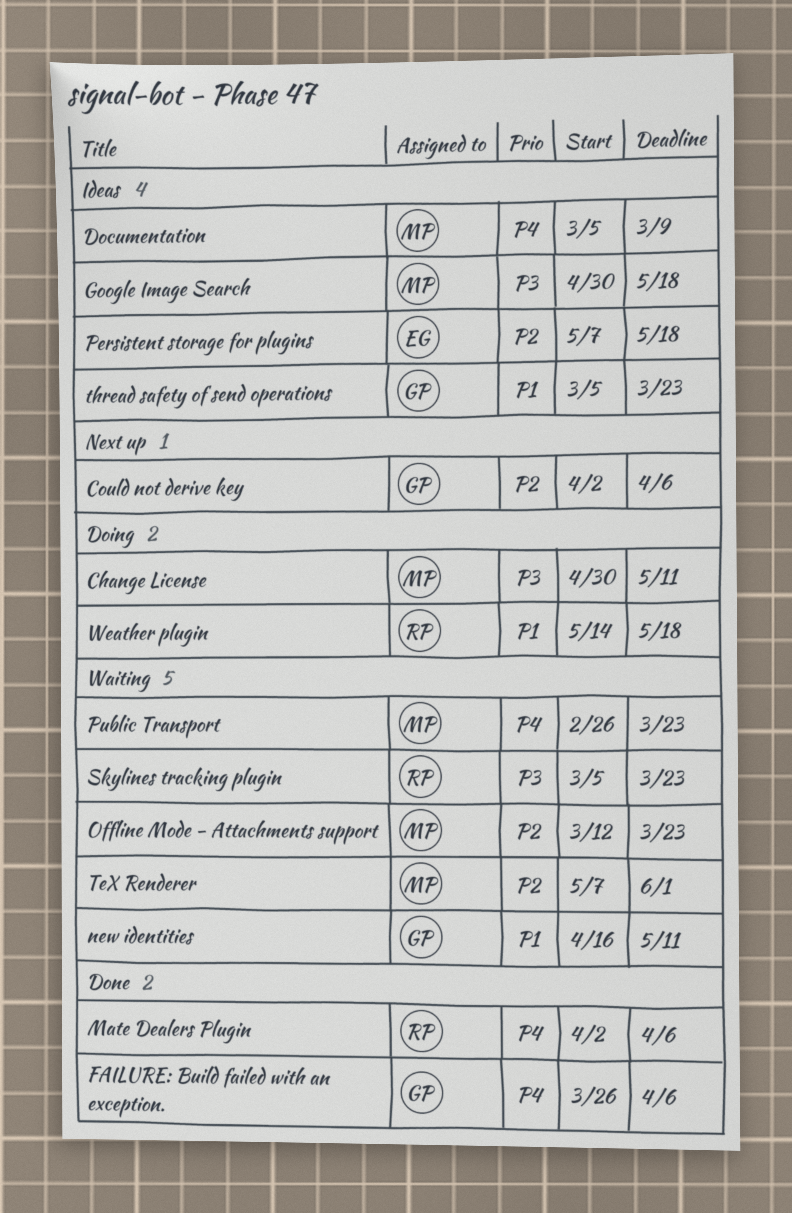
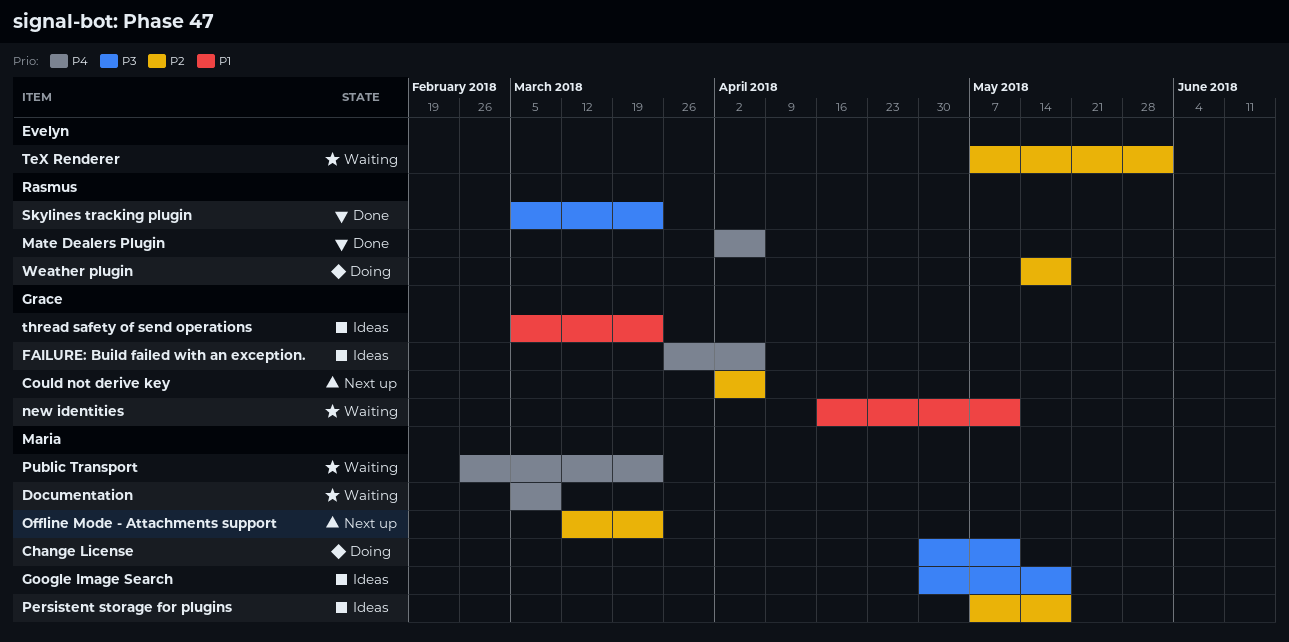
Documentation, status: Ideas -> Waiting
FAILURE: Build failed with an exception., status: Done -> Ideas
Offline Mode - Attachments support, status: Waiting -> Next up
Persistent storage for plugins, owner: Evelyn -> Maria
Skylines tracking plugin, status: Waiting -> Done
TeX Renderer, owner: Maria -> Evelyn
Weather plugin, priority: P1 -> P2

